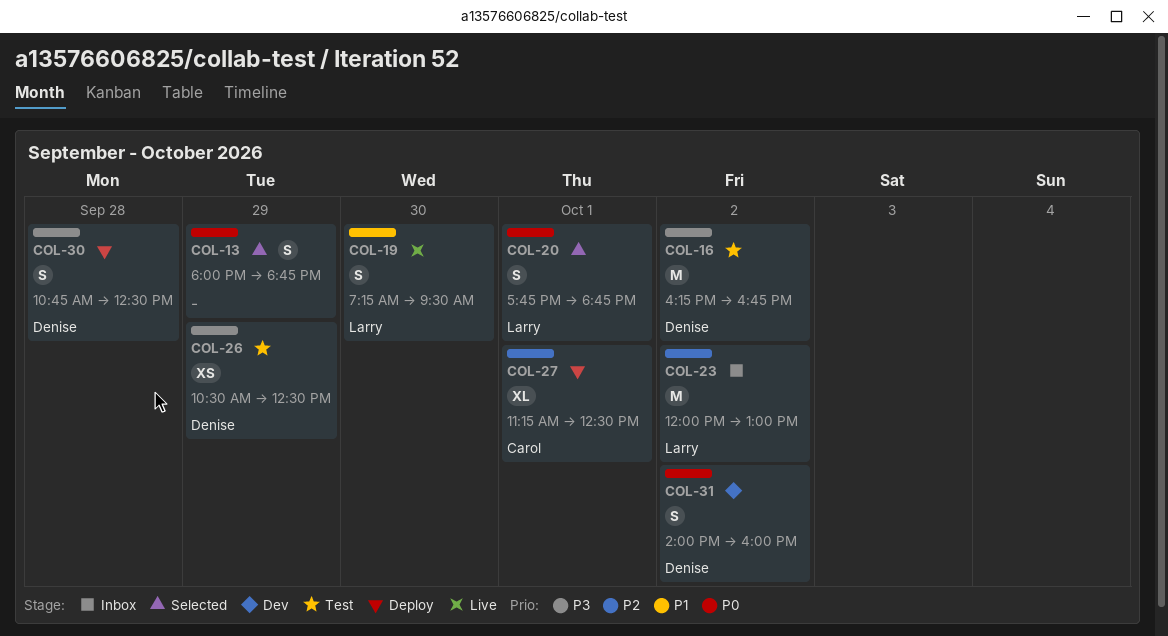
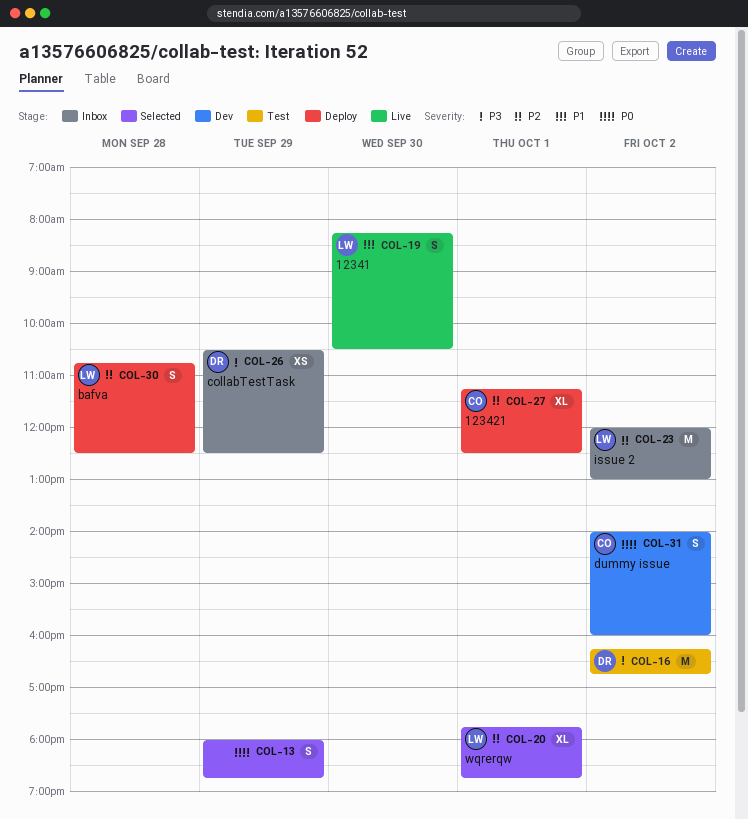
COL-19, begins: 07:15 -> 08:15
COL-19, ends: 09:30 -> 10:30
COL-20, priority: P0 -> P2
COL-20, estimate: S -> XL
COL-26, status: Test -> Inbox
COL-30, owner: Denise -> Larry
COL-30, priority: P3 -> P2
COL-31, owner: Denise -> Carol

